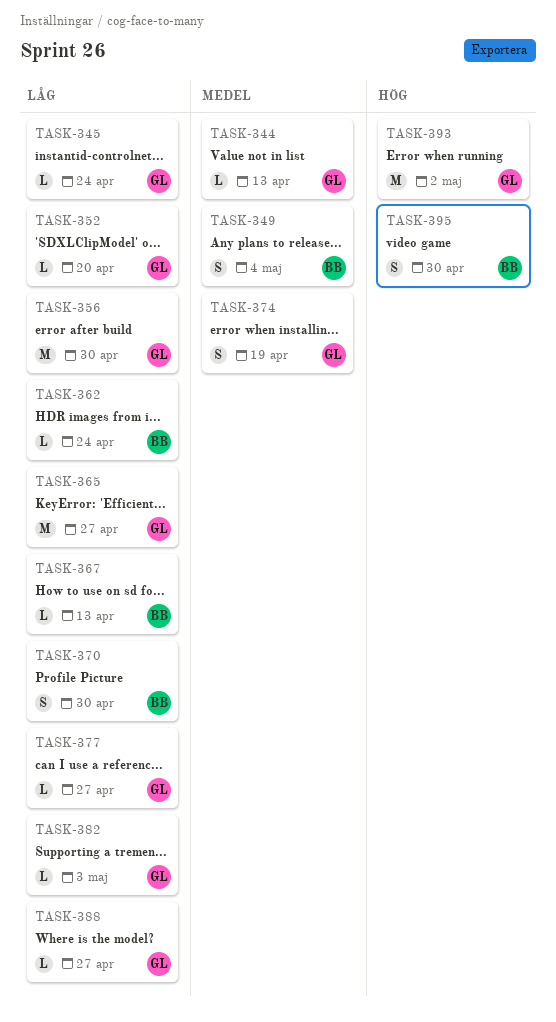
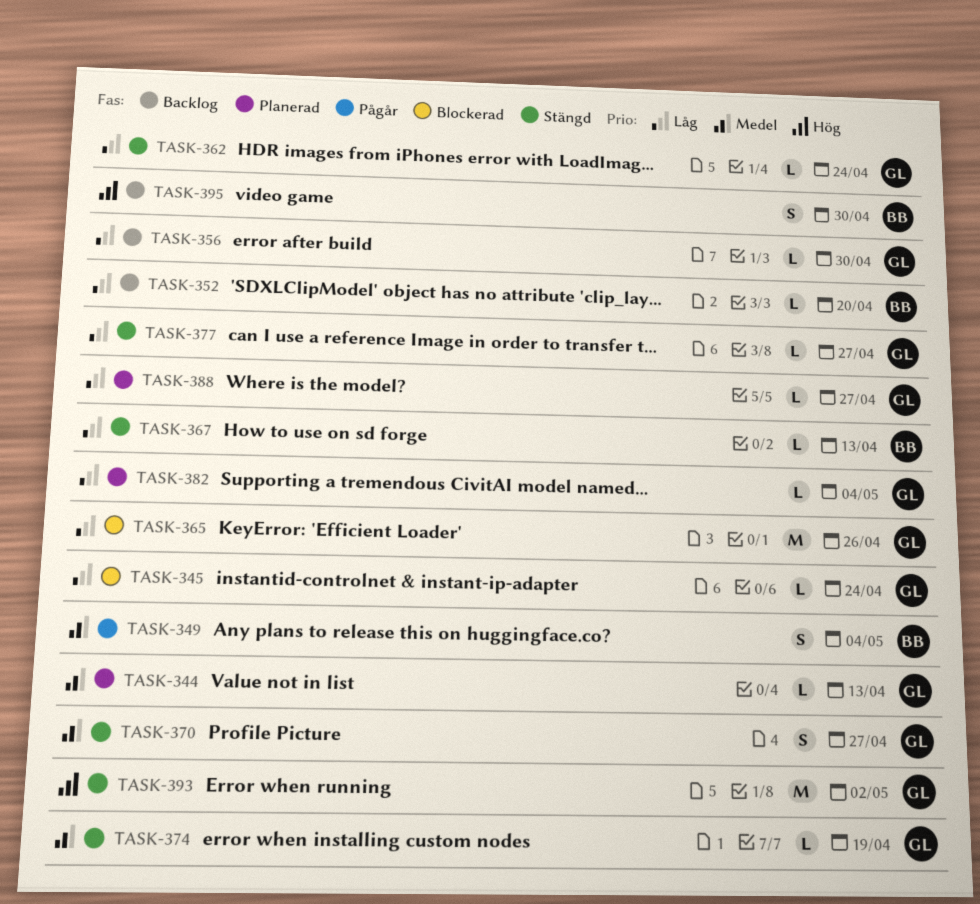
TASK-352, owner: GL -> BB
TASK-356, estimate: M -> L
TASK-362, owner: BB -> GL
TASK-365, due: Apr 27 -> Apr 26
TASK-370, owner: BB -> GL
TASK-370, priority: Låg -> Medel
TASK-370, due: Apr 30 -> Apr 27
TASK-374, estimate: S -> L
TASK-382, due: May 3 -> May 4

